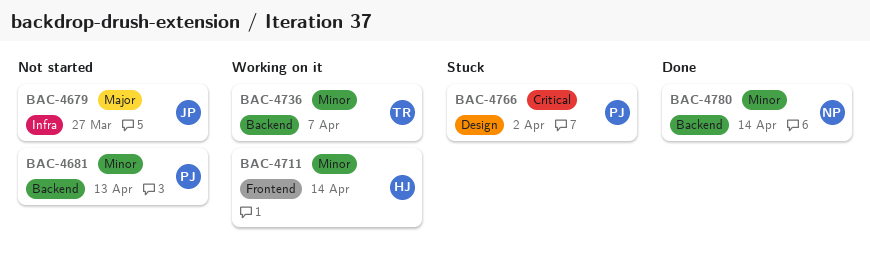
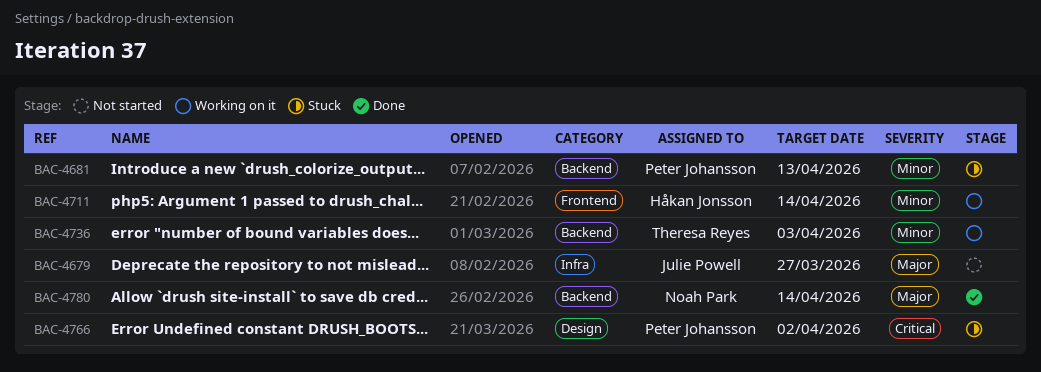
BAC-4681, status: Not started -> Stuck
BAC-4736, due: Apr 7 -> Apr 3
BAC-4780, priority: Minor -> Major

